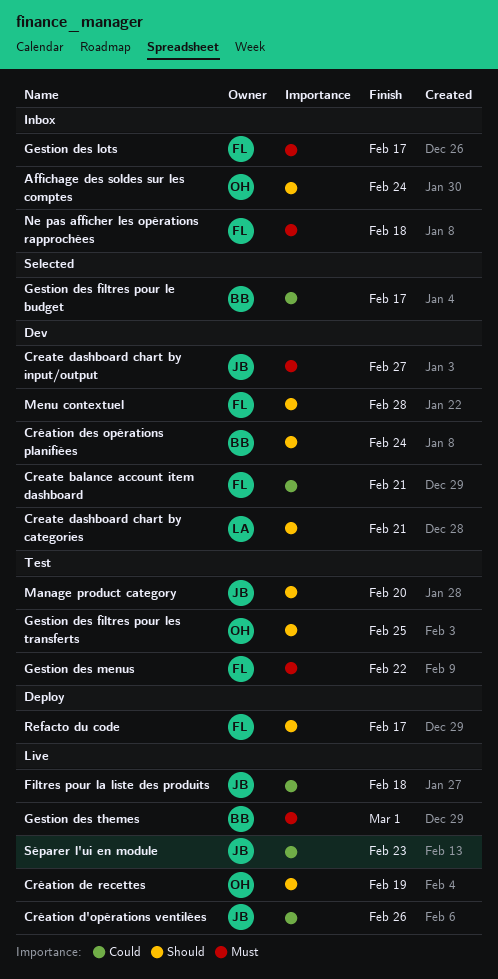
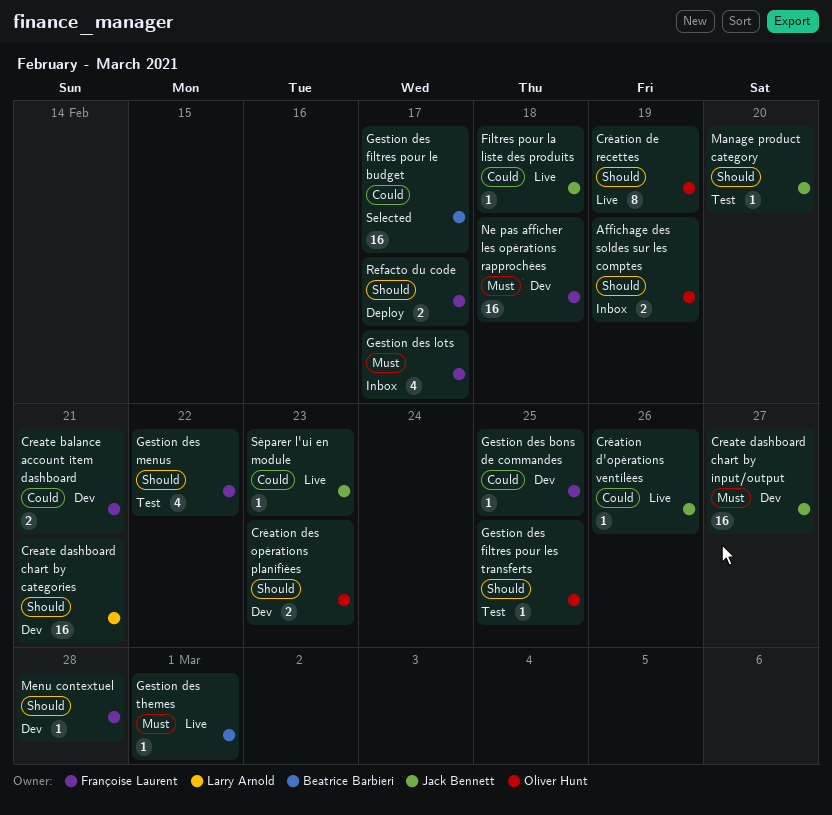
Affichage des soldes sur les comptes, due: Feb 24 -> Feb 19
Création des opérations planifiées, owner: Beatrice Barbieri -> Oliver Hunt
Création des opérations planifiées, due: Feb 24 -> Feb 23
Gestion des bons de commandes: none -> present
Gestion des menus, priority: Must -> Should
Ne pas afficher les opérations rapprochées, status: Inbox -> Dev

